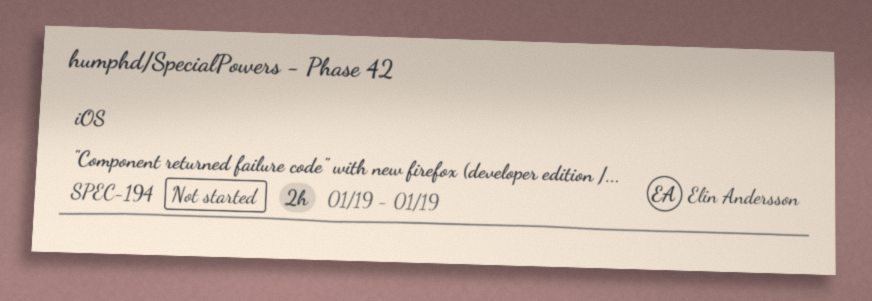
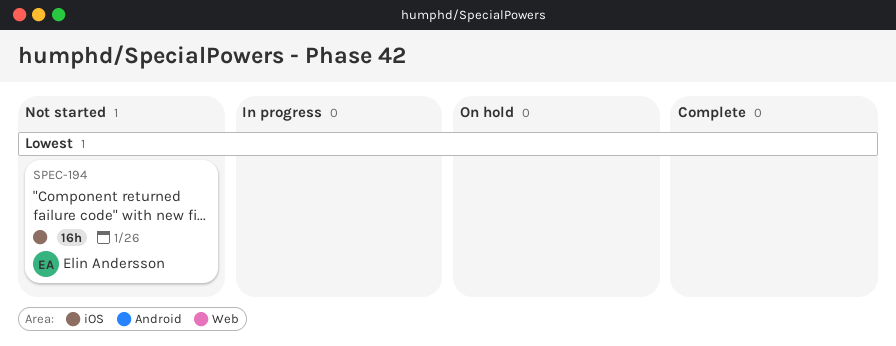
SPEC-194, estimate: 2h -> 16h
SPEC-194, due: Jan 19 -> Jan 26

